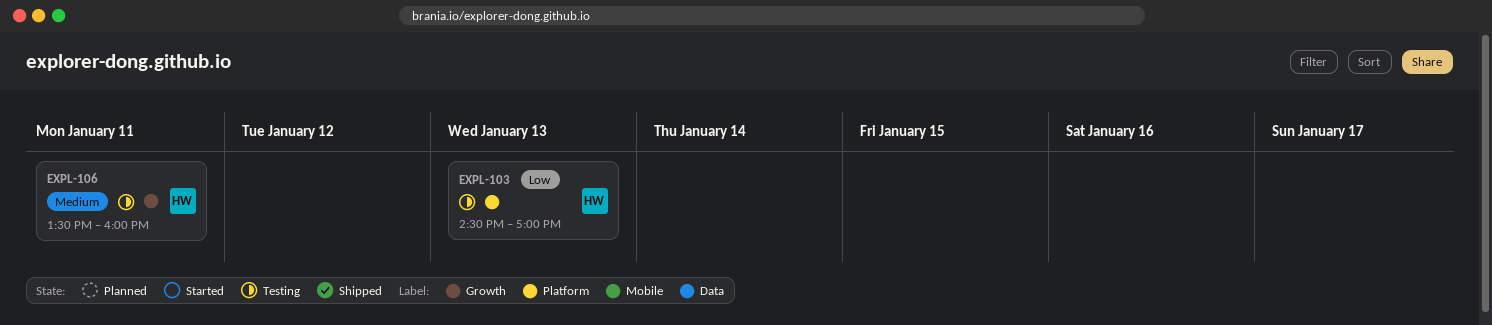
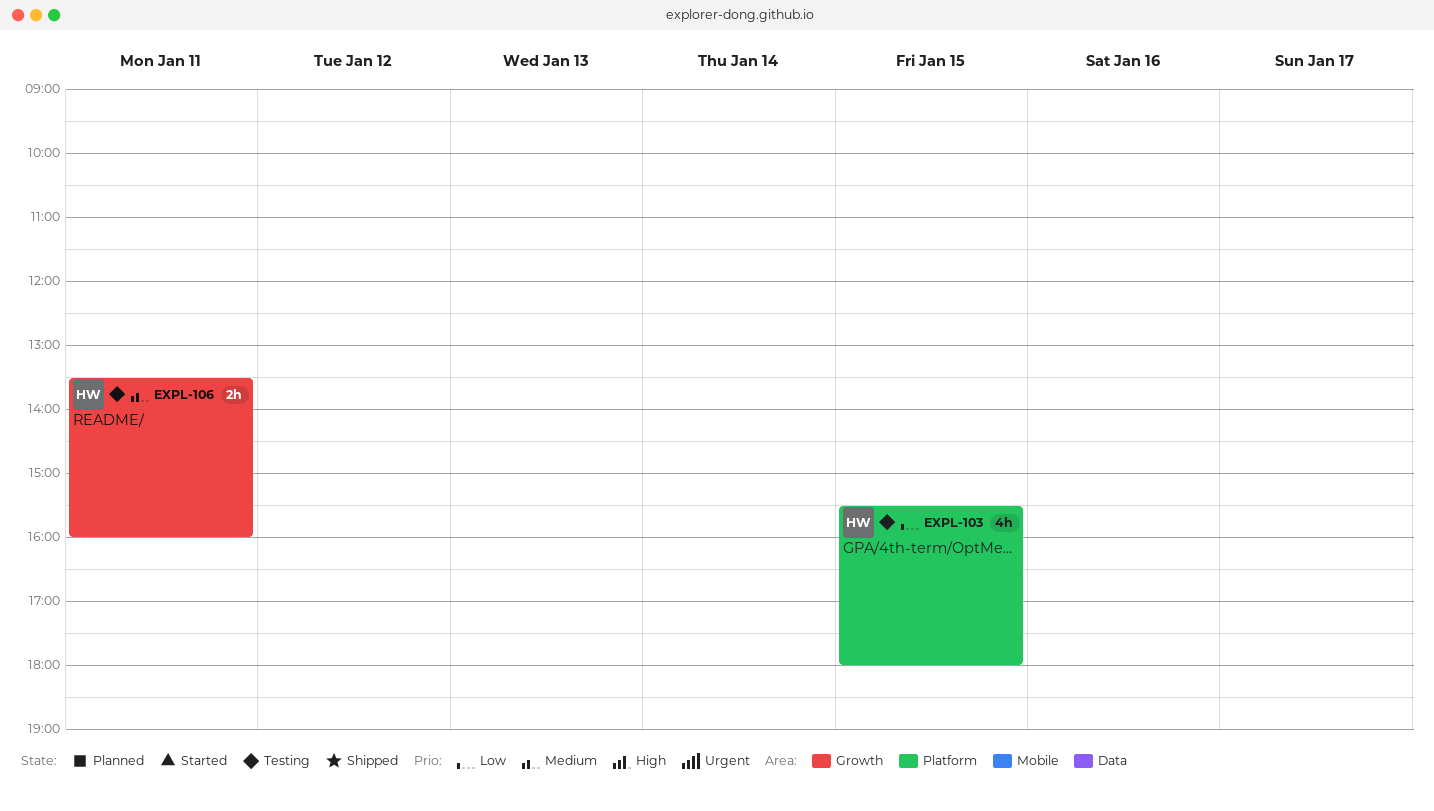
EXPL-103, day: Jan 13 -> Jan 15
EXPL-103, begins: 14:30 -> 15:30
EXPL-103, ends: 17:00 -> 18:00

